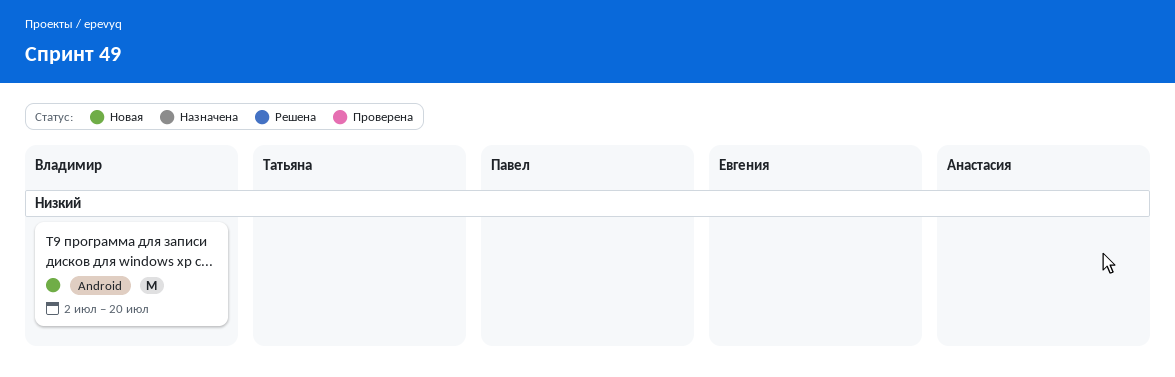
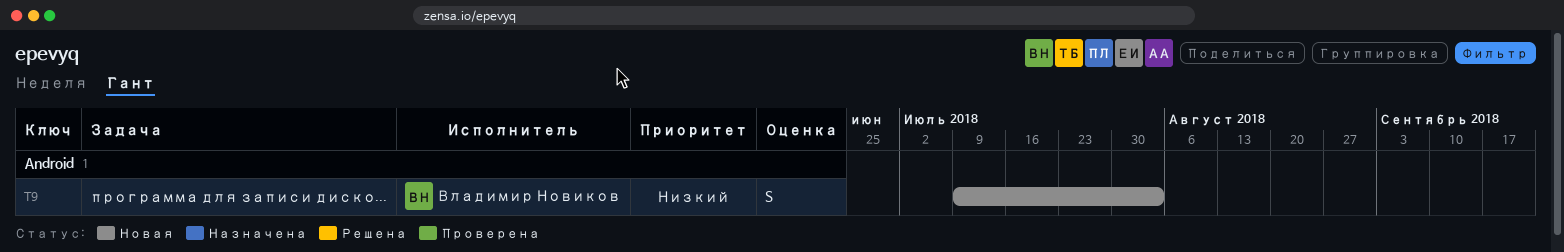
T9, estimate: M -> S
T9, start: Jul 2 -> Jul 9
T9, due: Jul 20 -> Aug 3

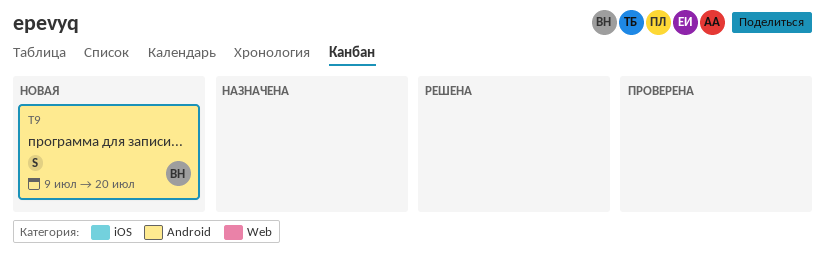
T9, due: Aug 3 -> Jul 20

